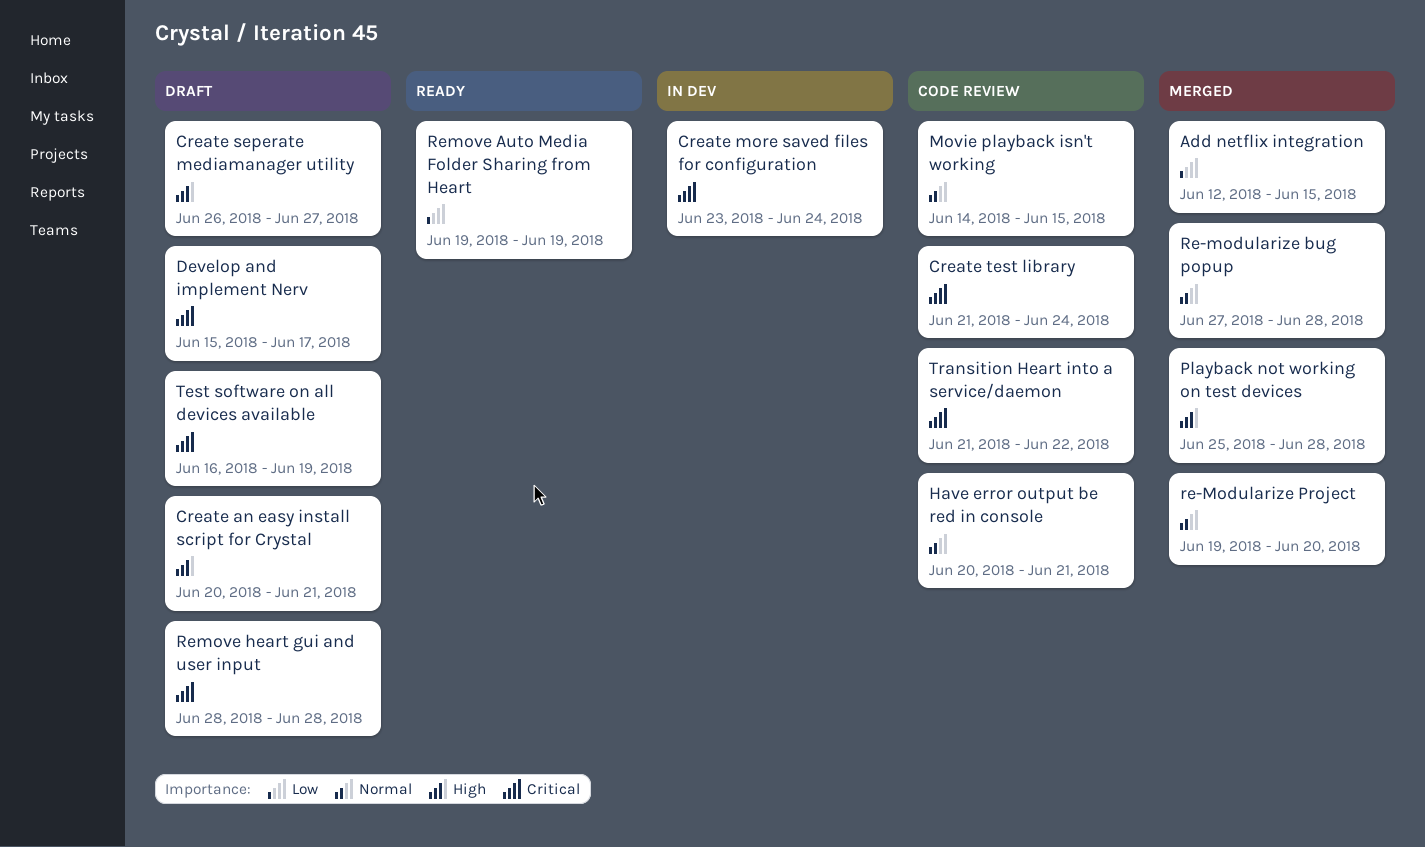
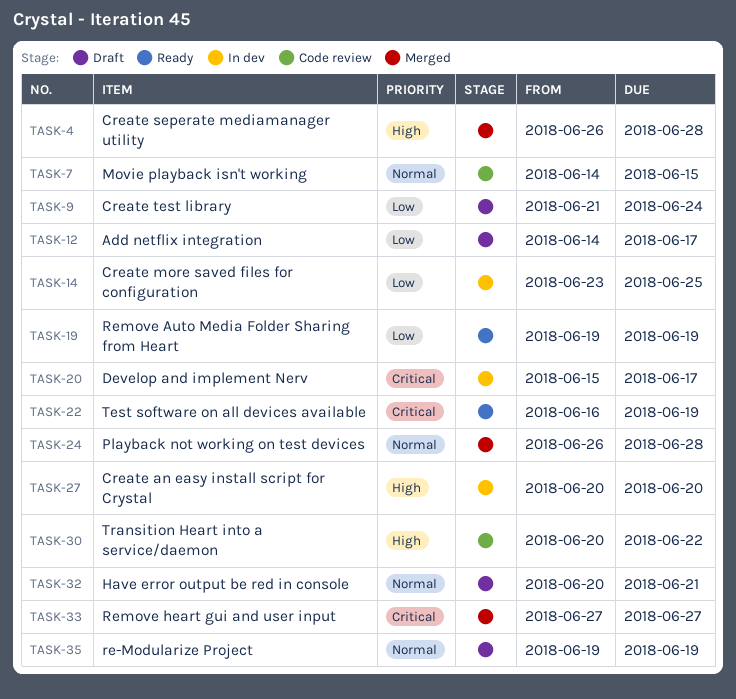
Add netflix integration, status: Merged -> Draft
Add netflix integration, start: Jun 12 -> Jun 14
Add netflix integration, due: Jun 15 -> Jun 17
Create an easy install script for Crystal, status: Draft -> In dev
Create an easy install script for Crystal, due: Jun 21 -> Jun 20
Create more saved files for configuration, priority: Critical -> Low
Create more saved files for configuration, due: Jun 24 -> Jun 25
Create seperate mediamanager utility, status: Draft -> Merged
Create seperate mediamanager utility, due: Jun 27 -> Jun 28
Create test library, status: Code review -> Draft
Create test library, priority: Critical -> Low
Develop and implement Nerv, status: Draft -> In dev
Have error output be red in console, status: Code review -> Draft
Playback not working on test devices, priority: High -> Normal
Playback not working on test devices, start: Jun 25 -> Jun 26
Re-modularize bug popup: present -> none
re-Modularize Project, status: Merged -> Draft
re-Modularize Project, due: Jun 20 -> Jun 19
Remove heart gui and user input, status: Draft -> Merged
Remove heart gui and user input, start: Jun 28 -> Jun 27
Remove heart gui and user input, due: Jun 28 -> Jun 27
Test software on all devices available, status: Draft -> Ready
Transition Heart into a service/daemon, priority: Critical -> High
Transition Heart into a service/daemon, start: Jun 21 -> Jun 20

